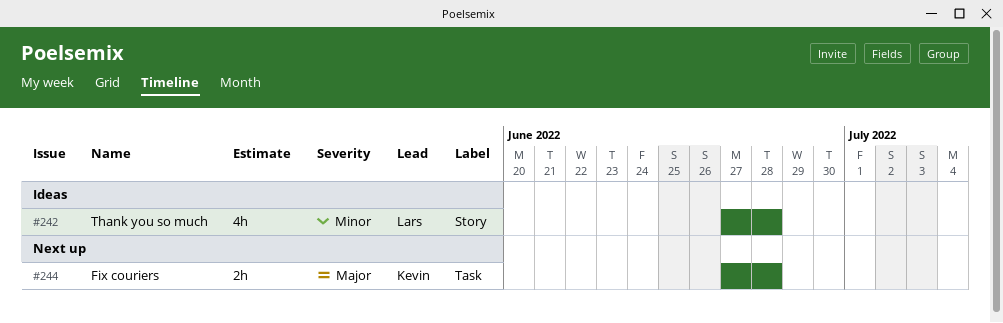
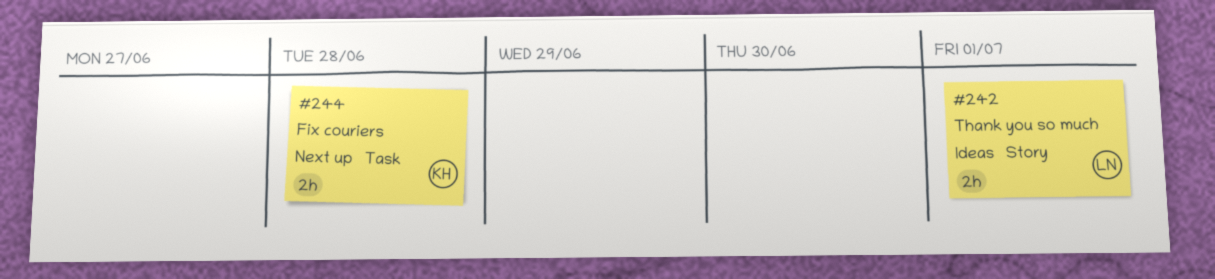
#242, estimate: 4h -> 2h
#242, due: Jun 28 -> Jul 1

